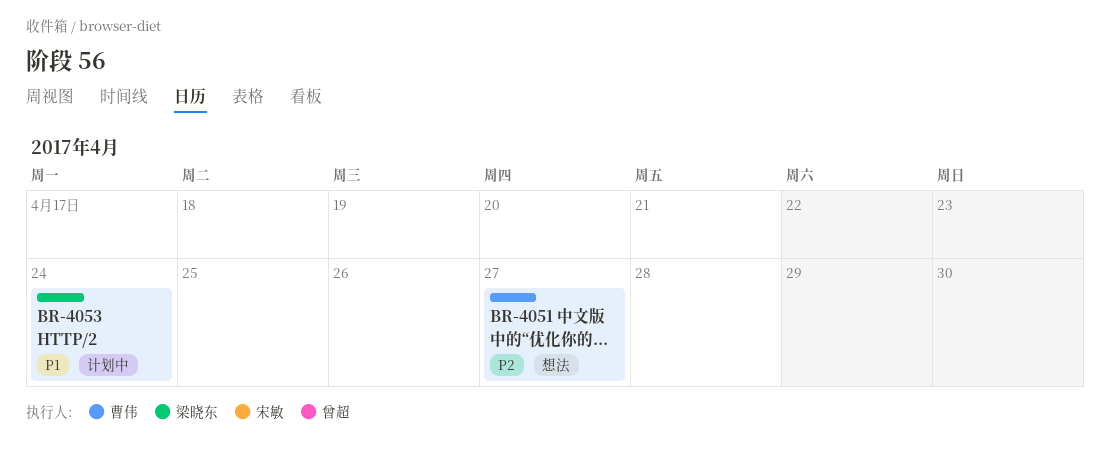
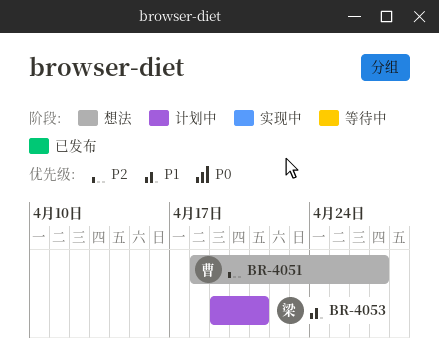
BR-4053, due: Apr 24 -> Apr 21

